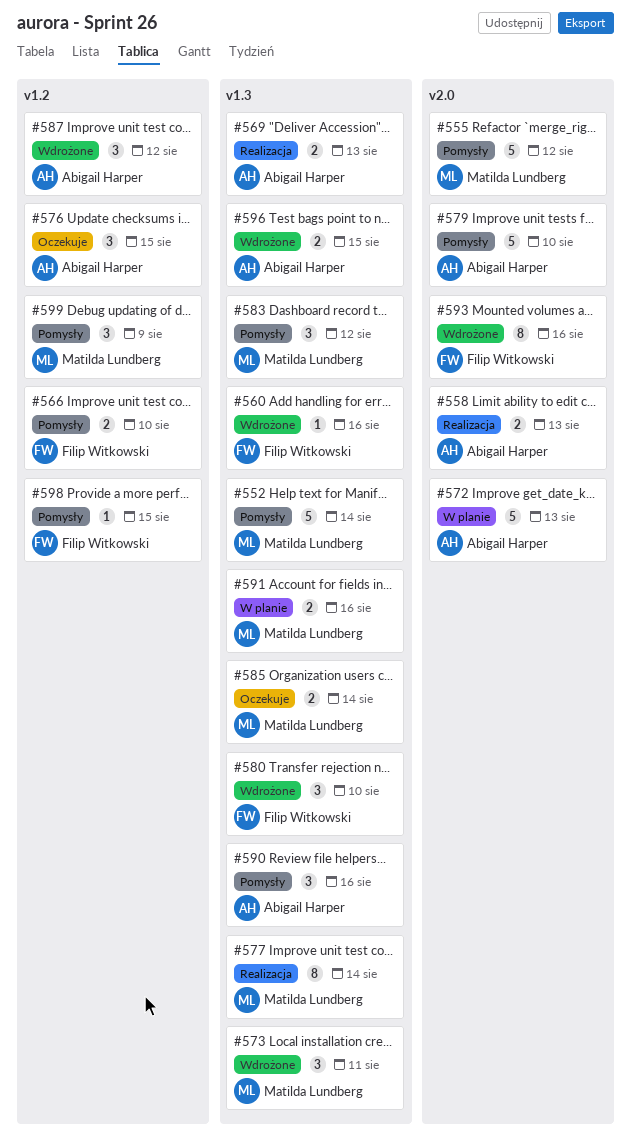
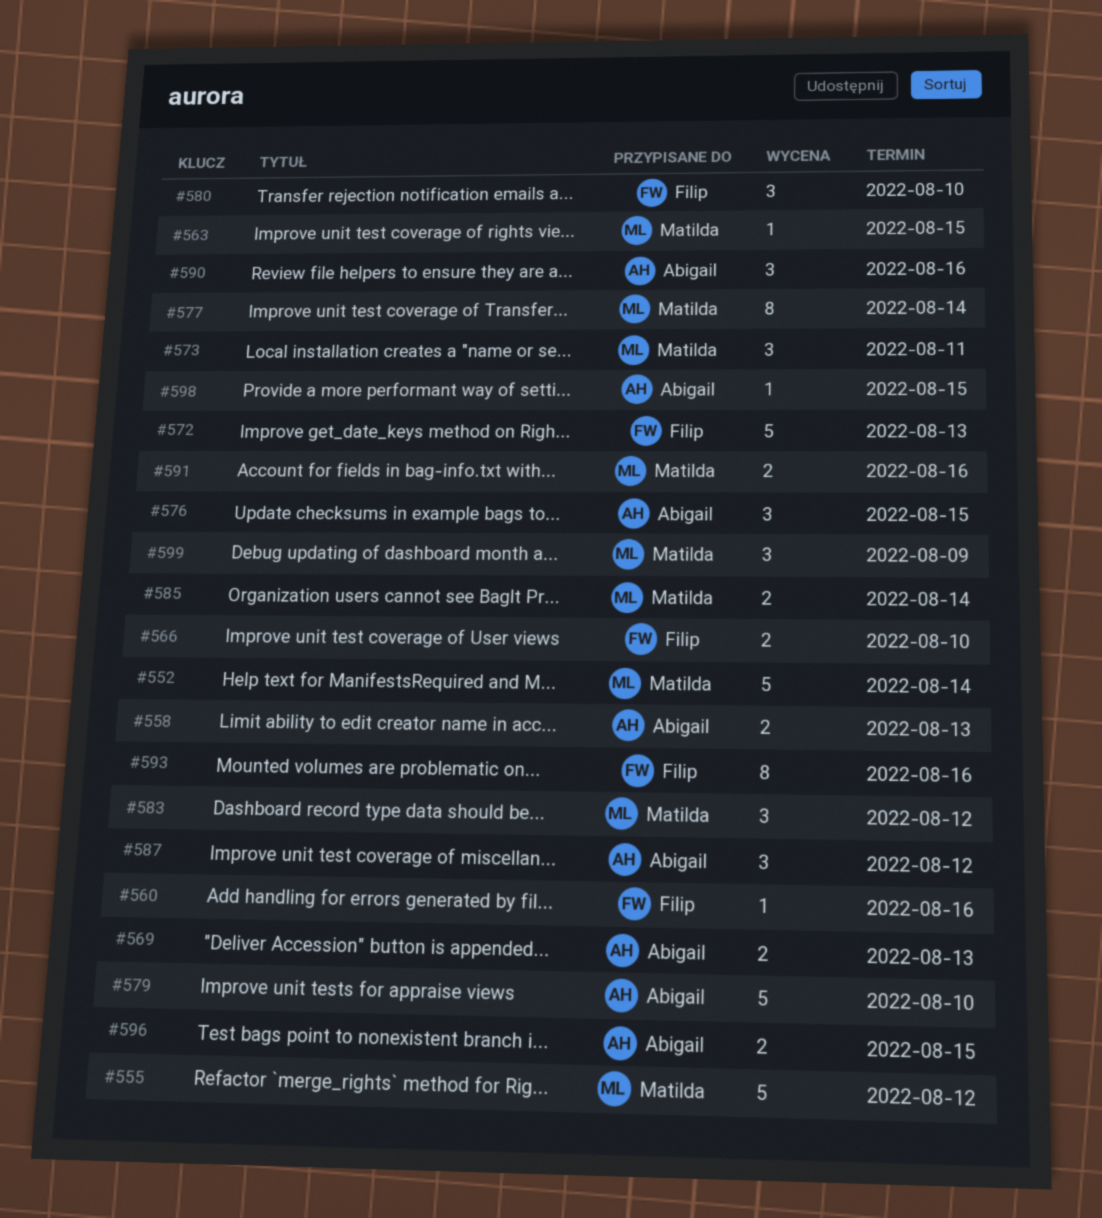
#563: none -> present
#572, owner: Abigail Harper -> Filip Witkowski
#598, owner: Filip Witkowski -> Abigail Harper

